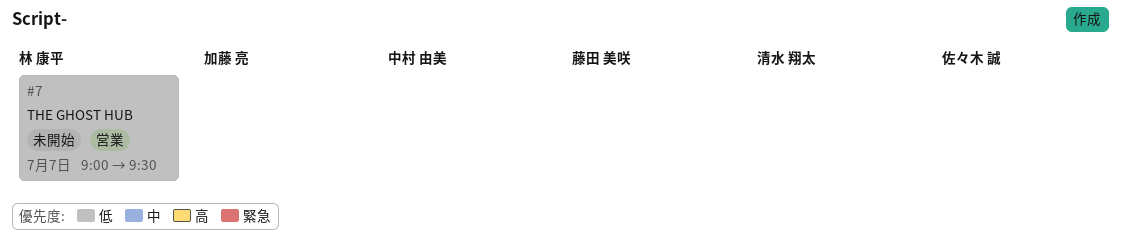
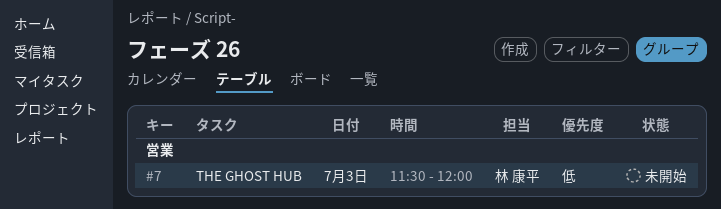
#7, day: Jul 7 -> Jul 3
#7, begins: 09:00 -> 11:30
#7, ends: 09:30 -> 12:00

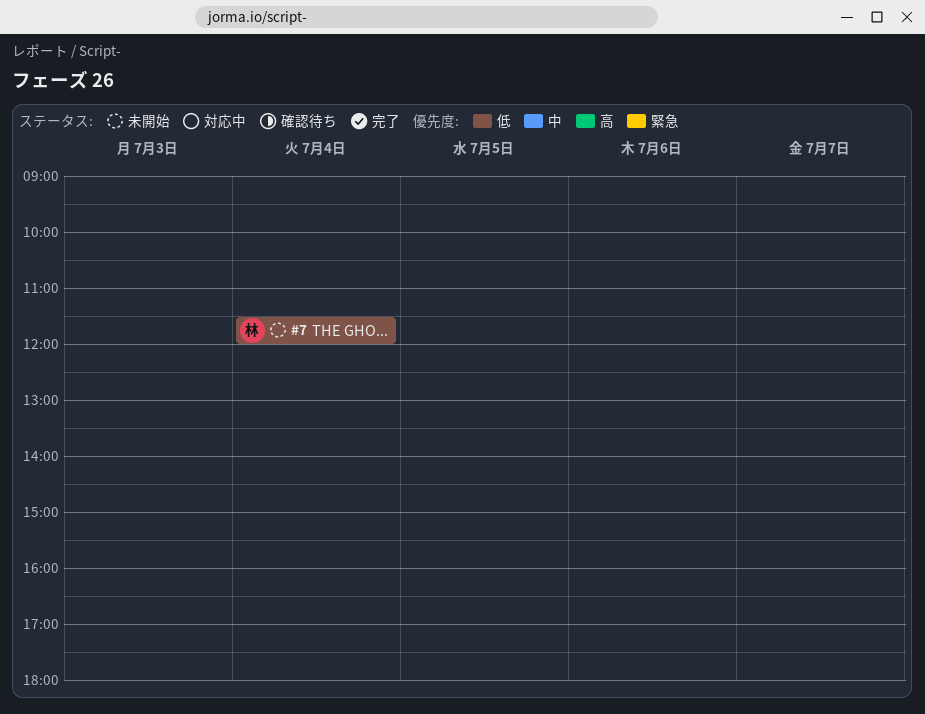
#7, day: Jul 3 -> Jul 4

